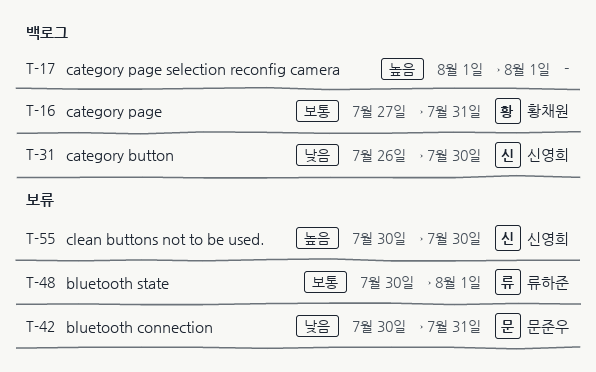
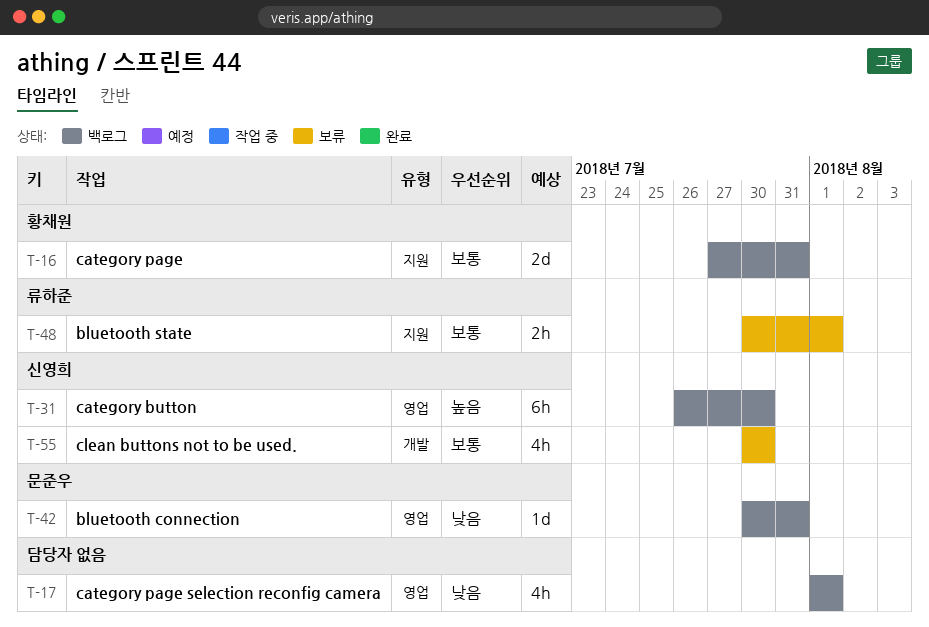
T-17, priority: 높음 -> 낮음
T-31, priority: 낮음 -> 높음
T-42, status: 보류 -> 백로그
T-55, priority: 높음 -> 보통

